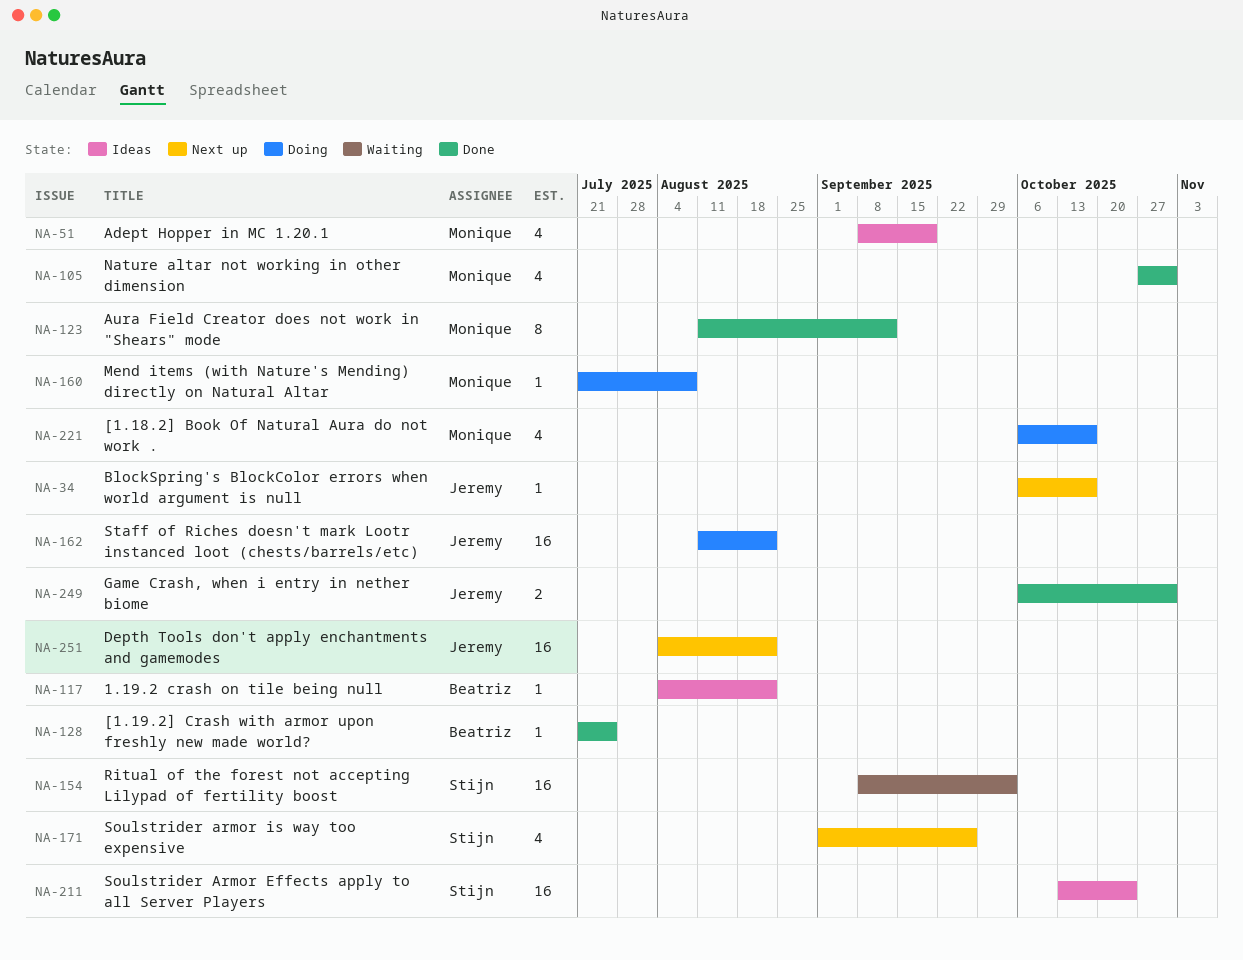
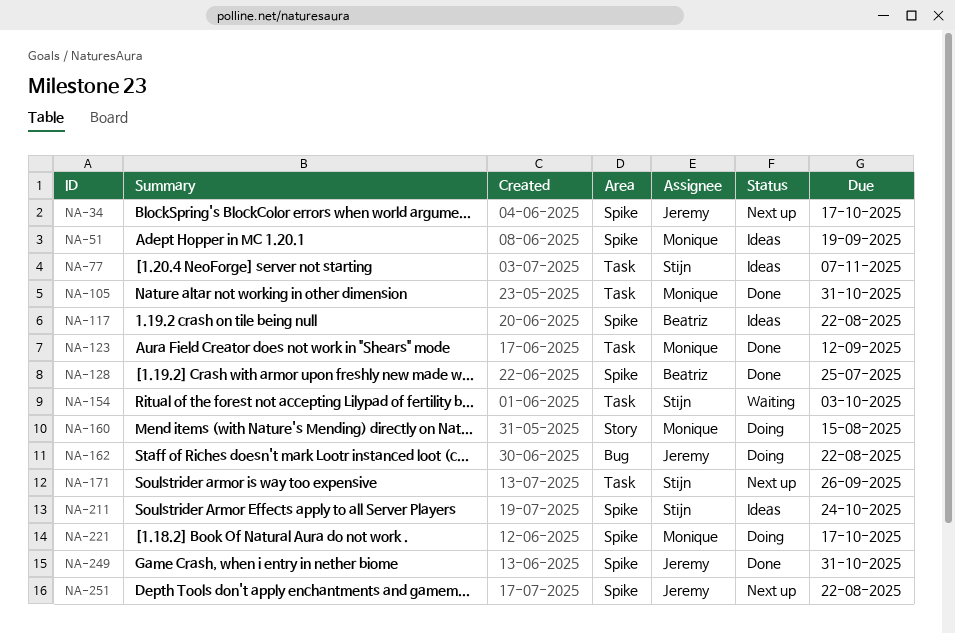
NA-77: none -> present
NA-160, due: Aug 8 -> Aug 15

